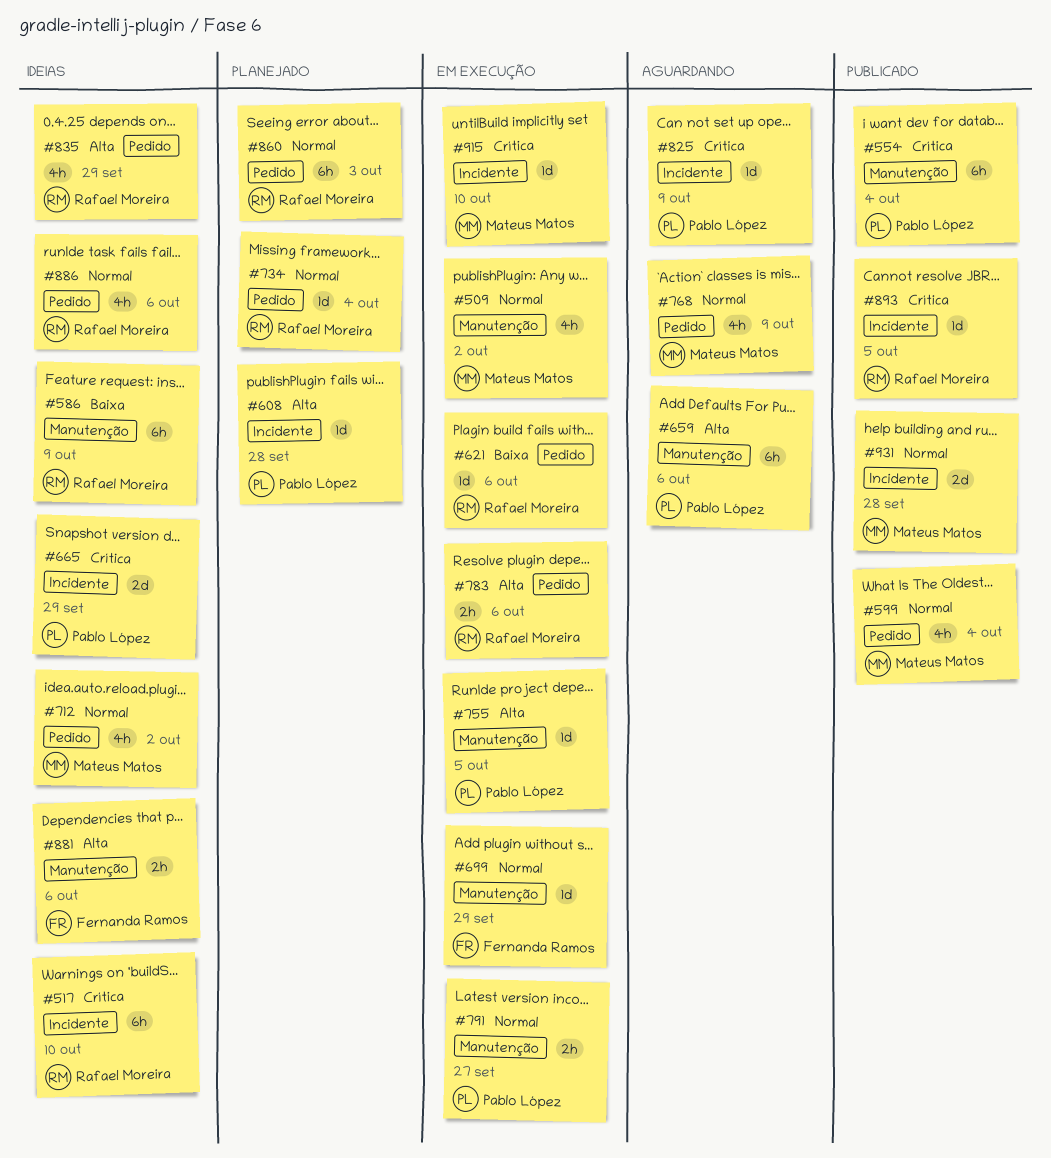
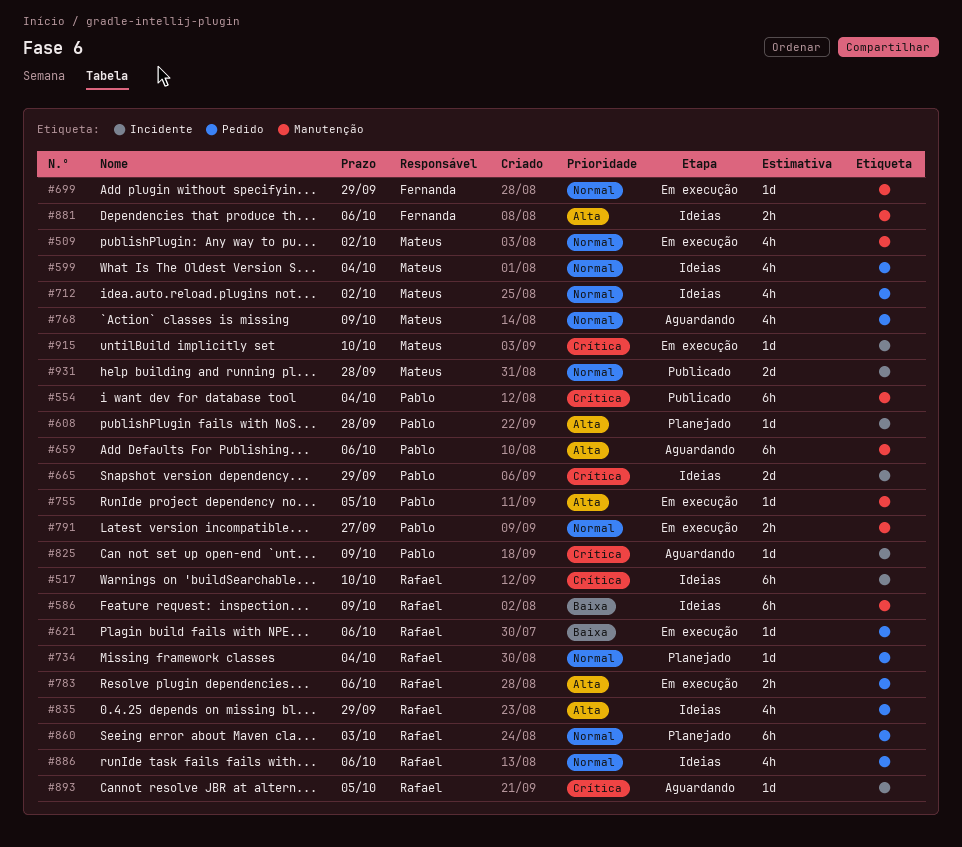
#599, status: Publicado -> Ideias
#893, status: Publicado -> Aguardando

